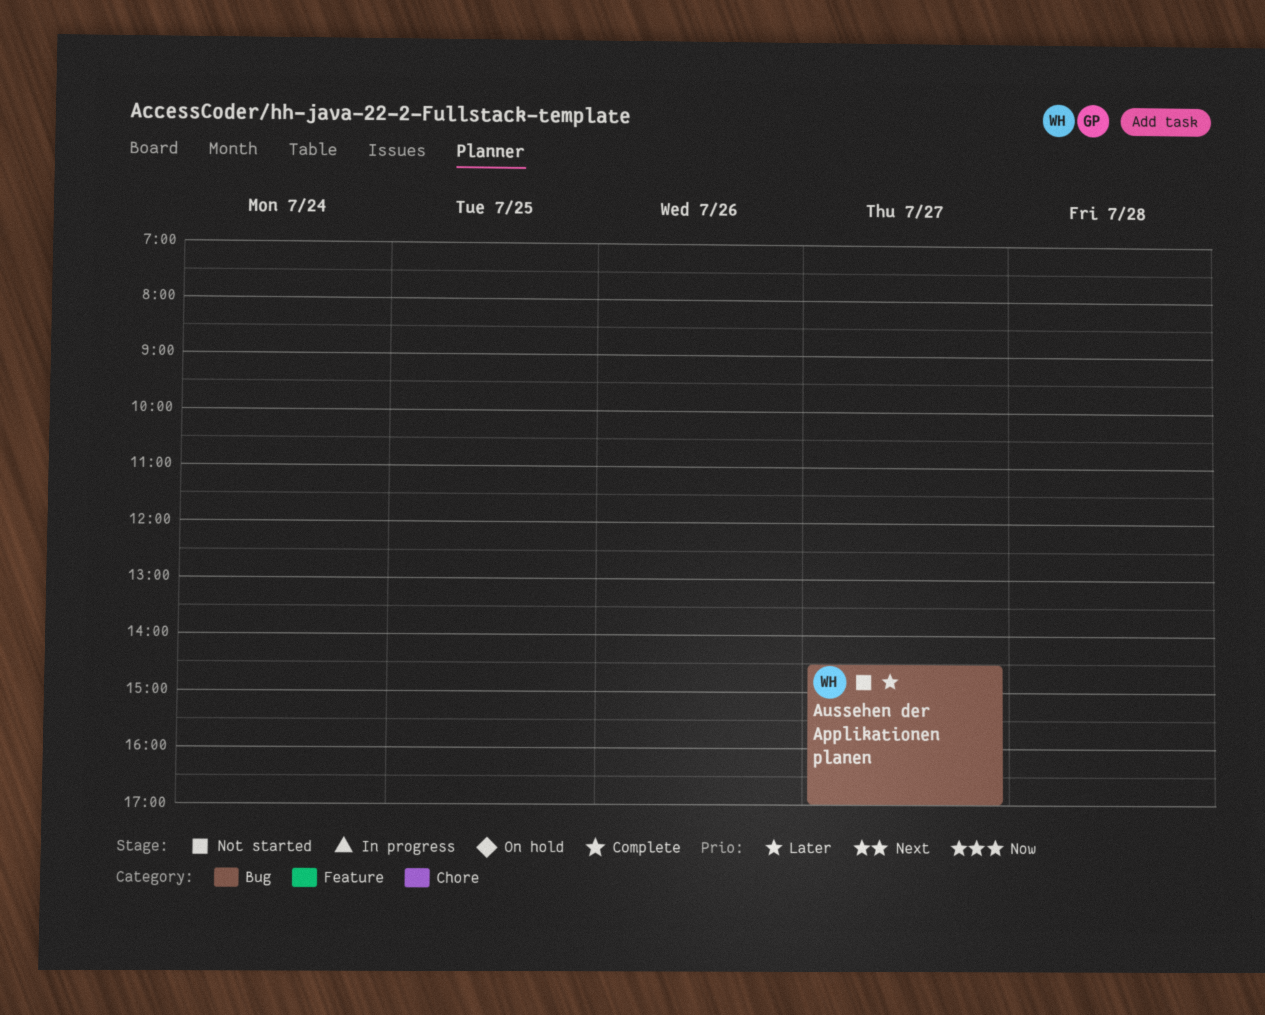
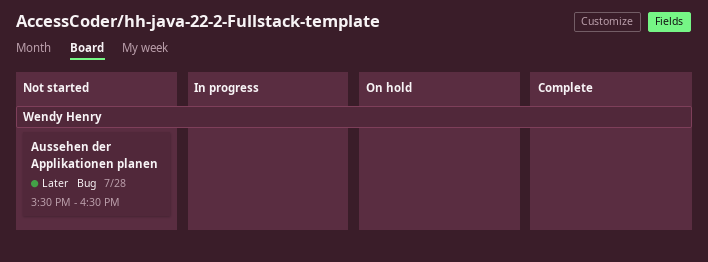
Aussehen der Applikationen planen, day: Jul 27 -> Jul 28
Aussehen der Applikationen planen, begins: 14:30 -> 15:30
Aussehen der Applikationen planen, ends: 17:00 -> 16:30

